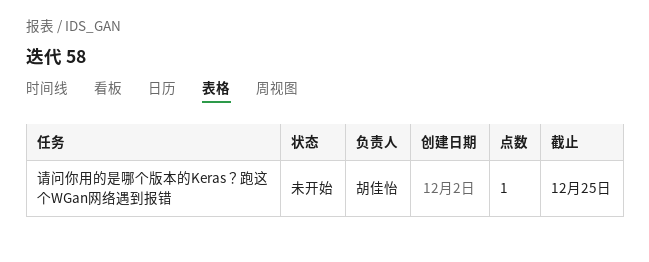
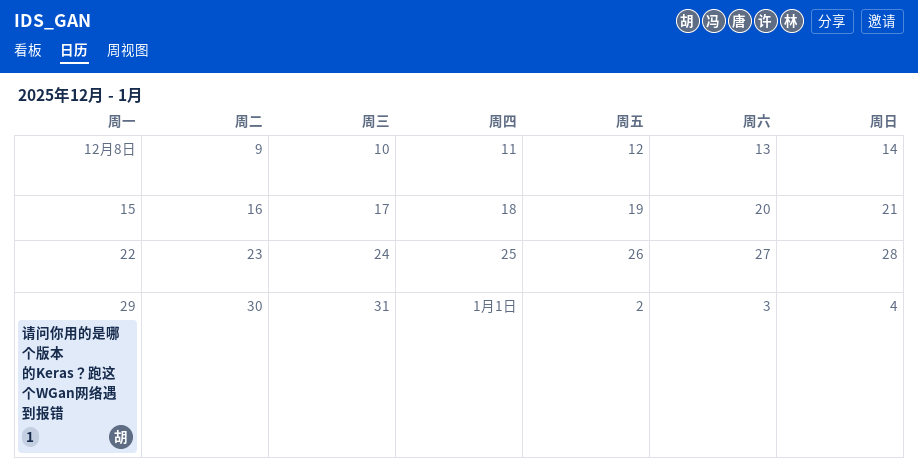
请问你用的是哪个版本的Keras？跑这个WGan网络遇到报错, due: Dec 25 -> Dec 29

